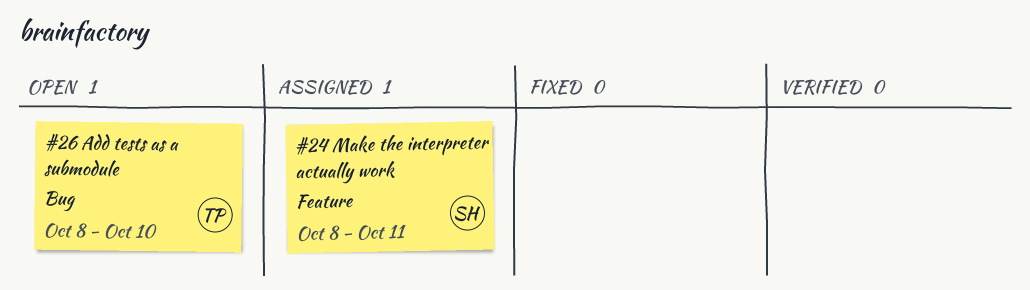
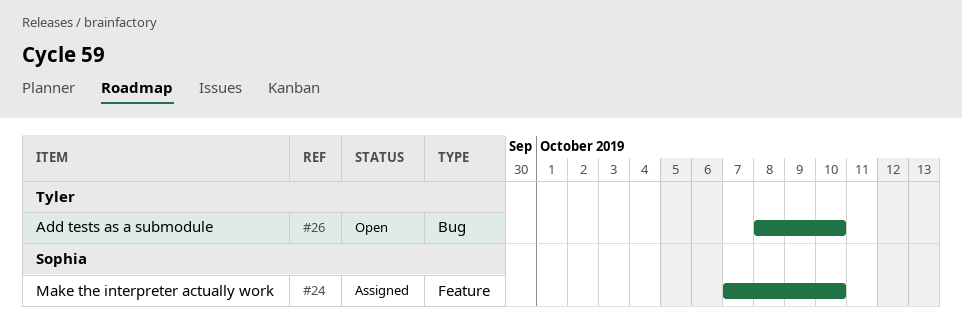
#24, start: Oct 8 -> Oct 7
#24, due: Oct 11 -> Oct 10

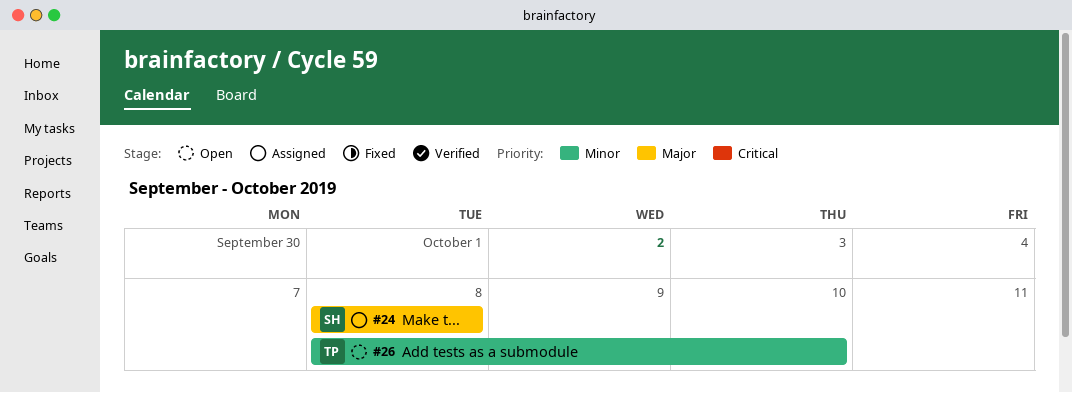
#24, start: Oct 7 -> Oct 8
#24, due: Oct 10 -> Oct 8

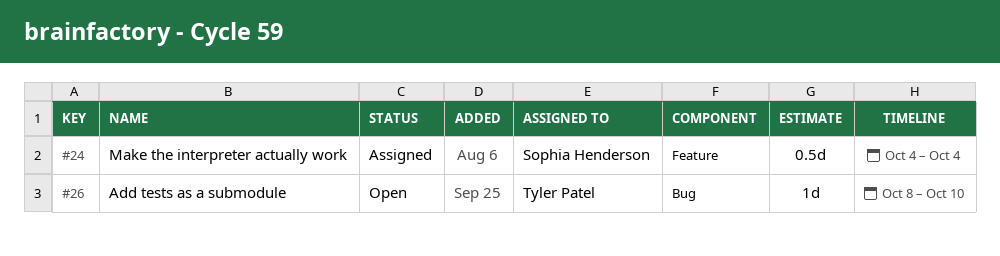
#24, start: Oct 8 -> Oct 4
#24, due: Oct 8 -> Oct 4

